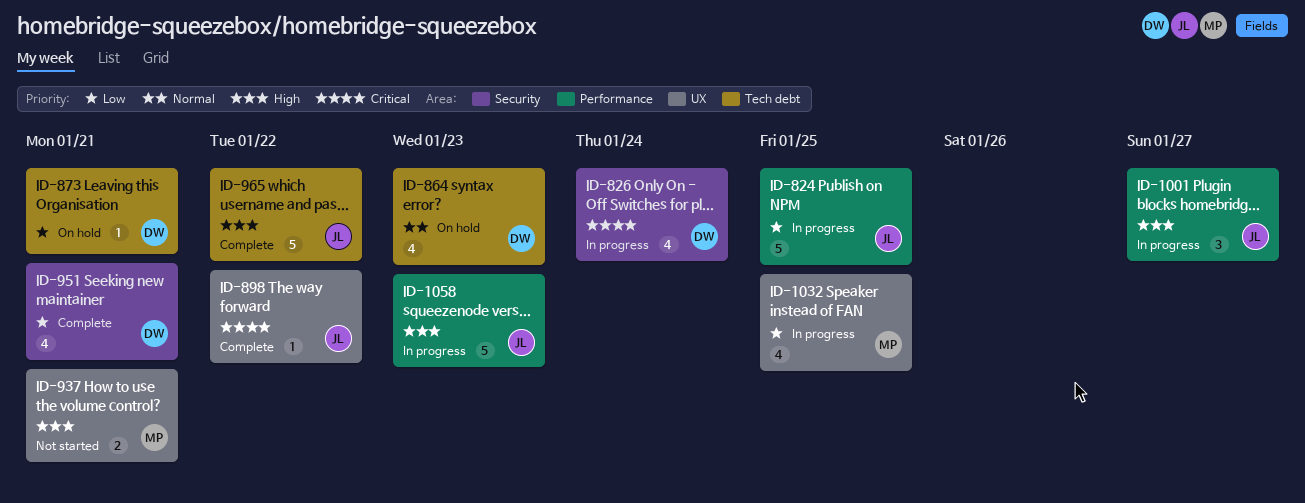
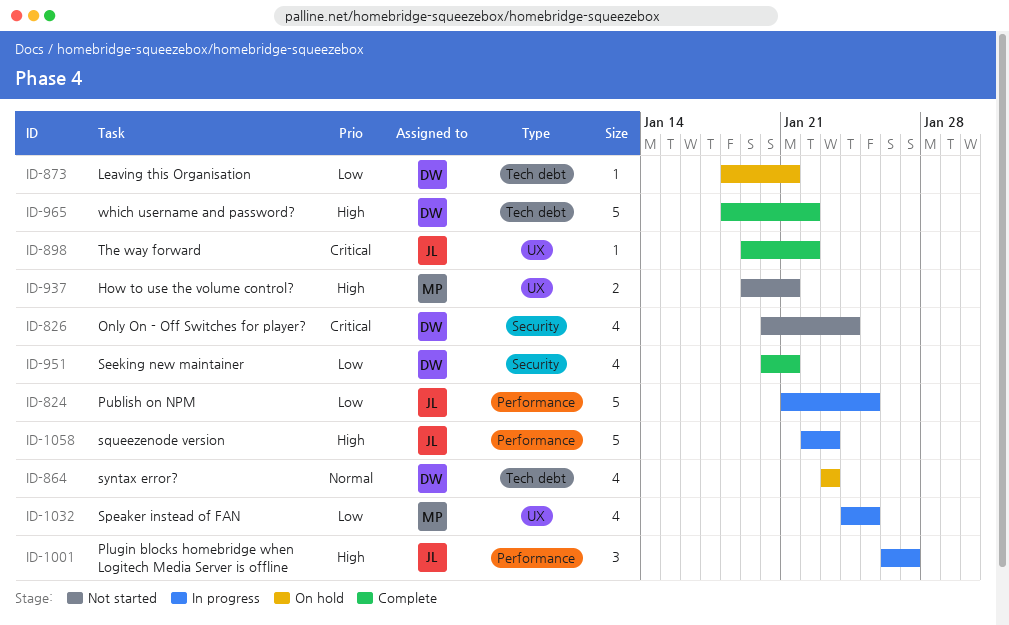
ID-826, status: In progress -> Not started
ID-965, owner: JL -> DW

